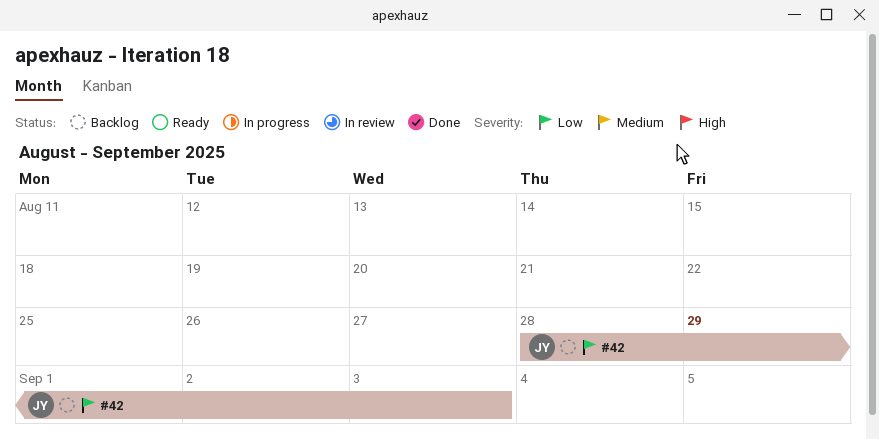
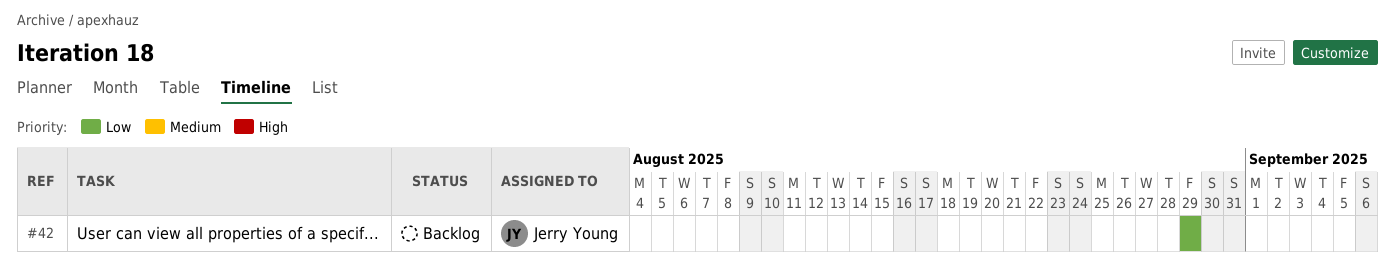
#42, start: Aug 28 -> Aug 29
#42, due: Sep 3 -> Aug 29

